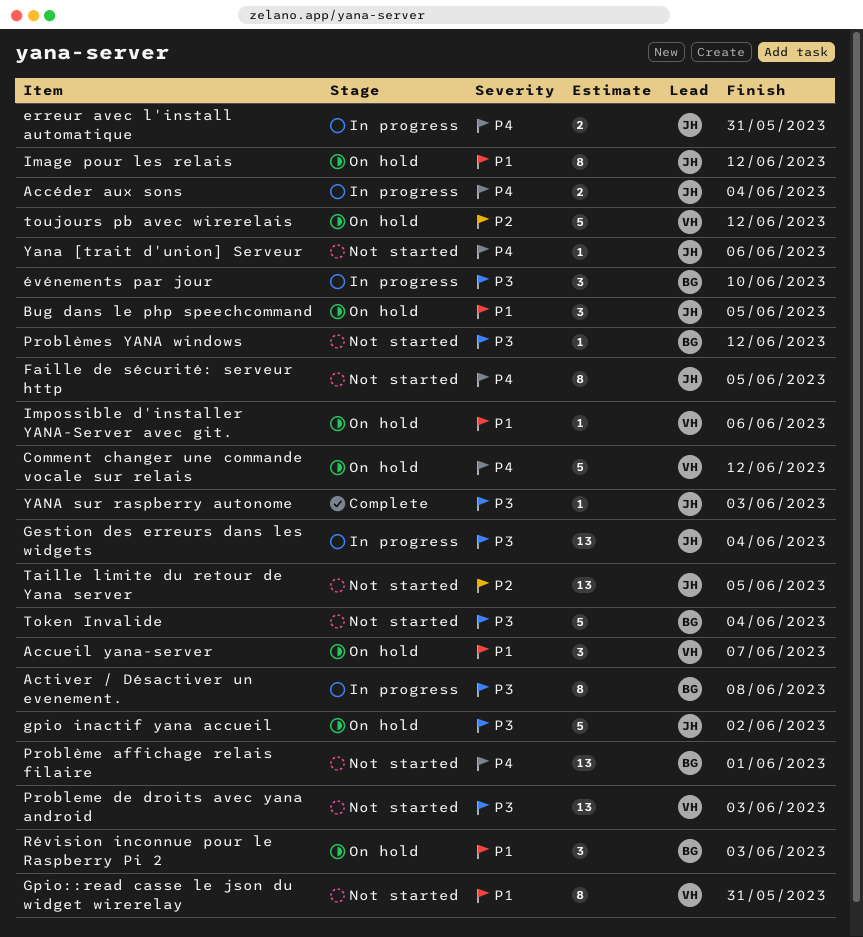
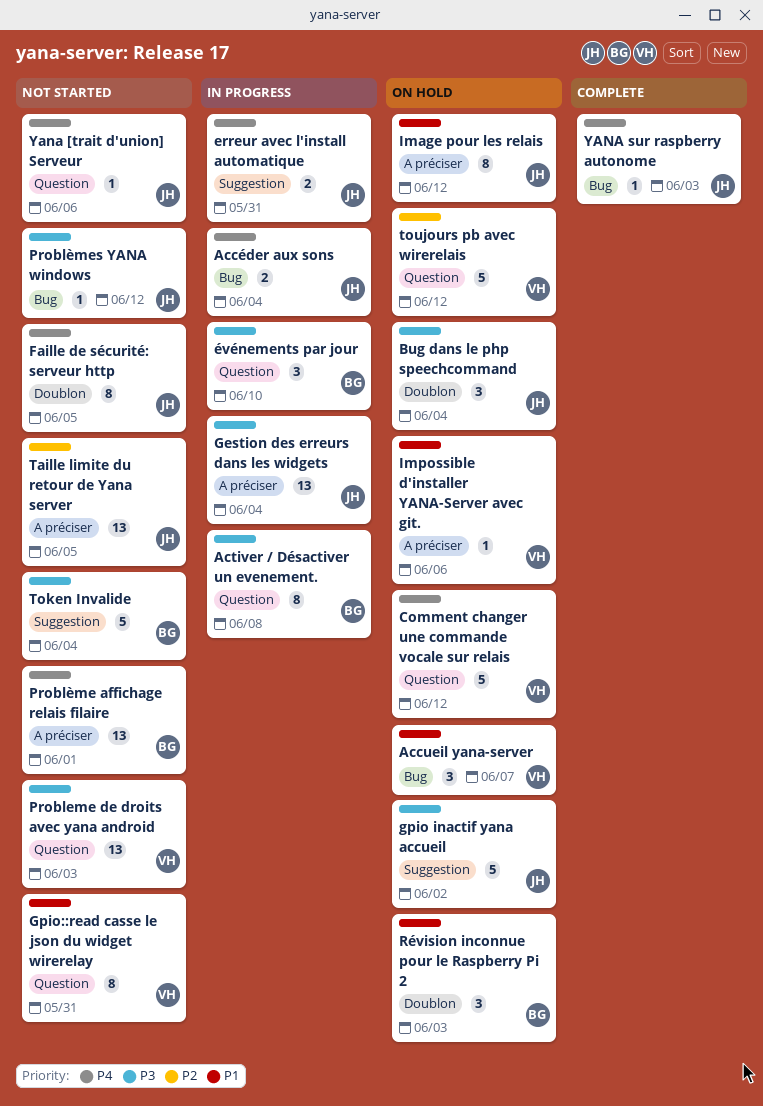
Bug dans le php speechcommand, priority: P1 -> P3
Bug dans le php speechcommand, due: Jun 5 -> Jun 4
Problèmes YANA windows, owner: BG -> JH
YANA sur raspberry autonome, priority: P3 -> P4

